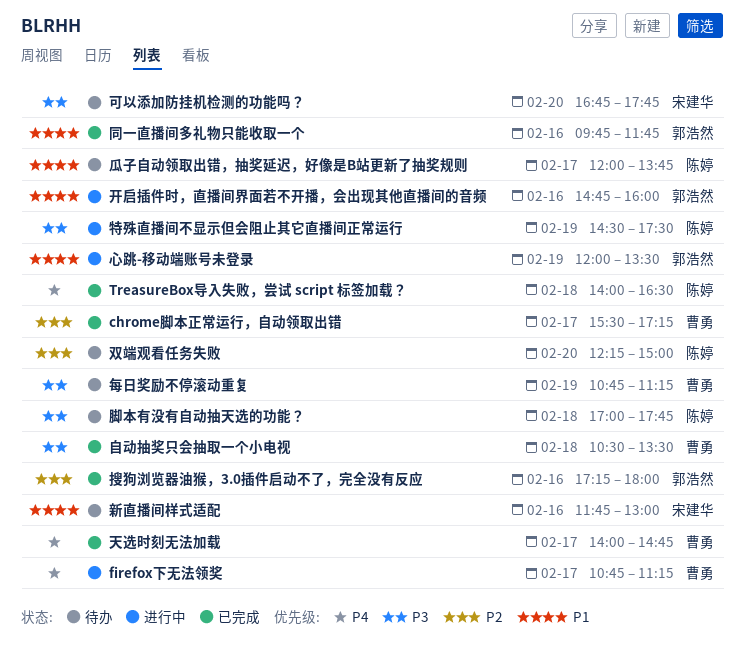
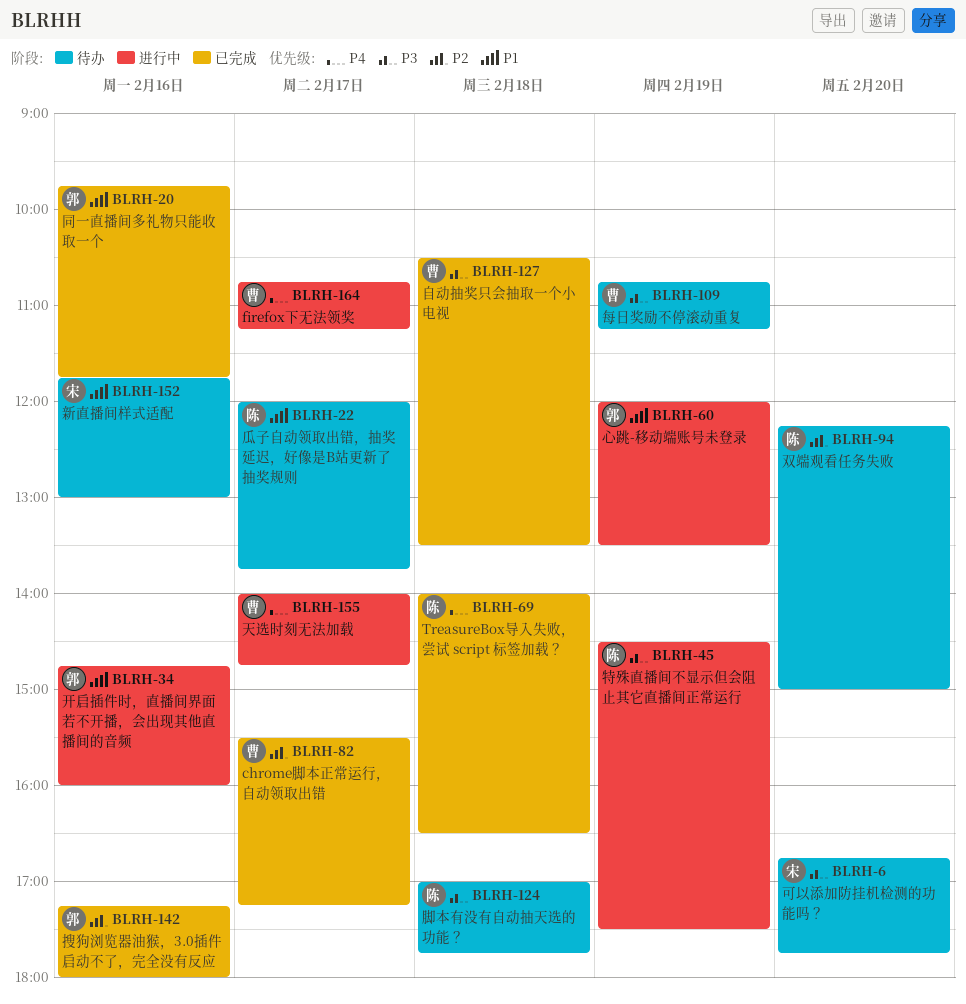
天选时刻无法加载, status: 已完成 -> 进行中

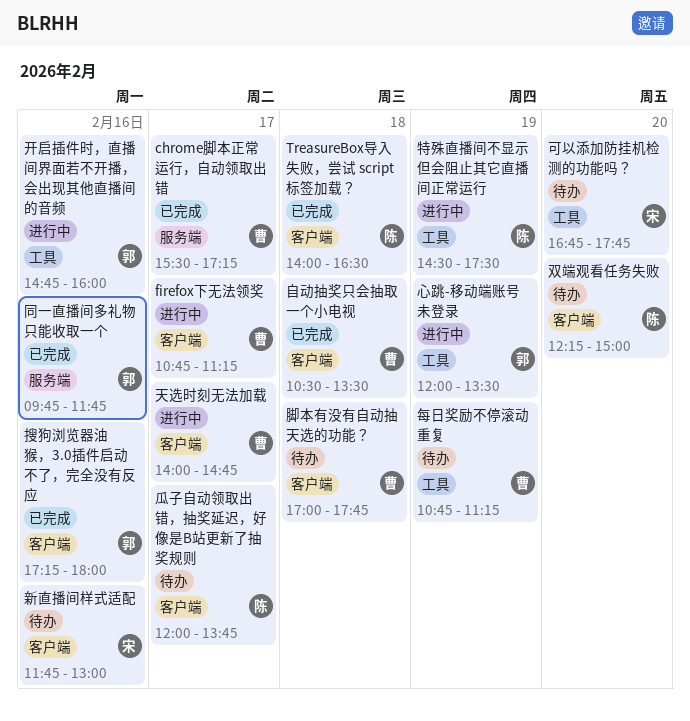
脚本有没有自动抽天选的功能？, owner: 陈 -> 曹

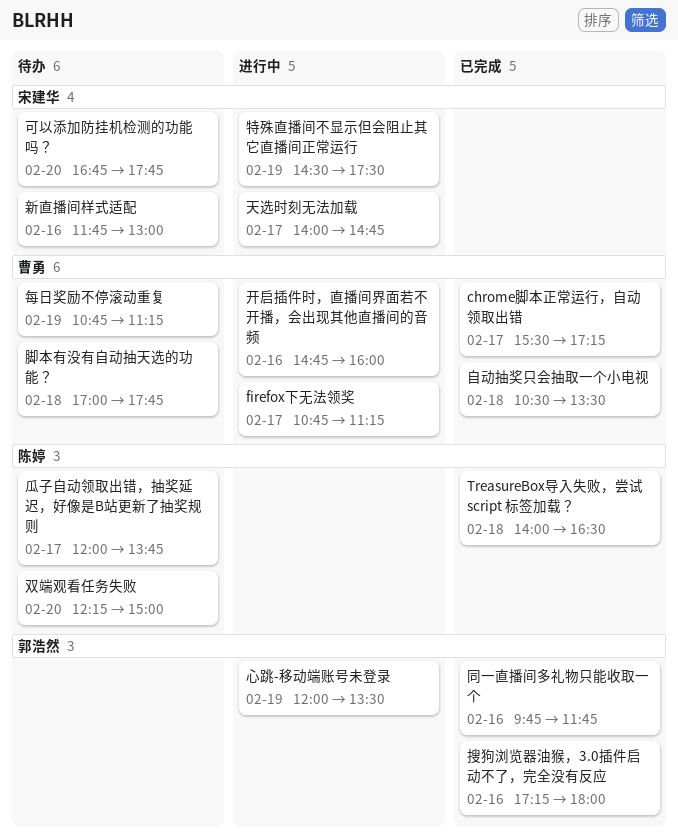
天选时刻无法加载, owner: 曹勇 -> 宋建华
开启插件时，直播间界面若不开播，会出现其他直播间的音频, owner: 郭浩然 -> 曹勇
特殊直播间不显示但会阻止其它直播间正常运行, owner: 陈婷 -> 宋建华

